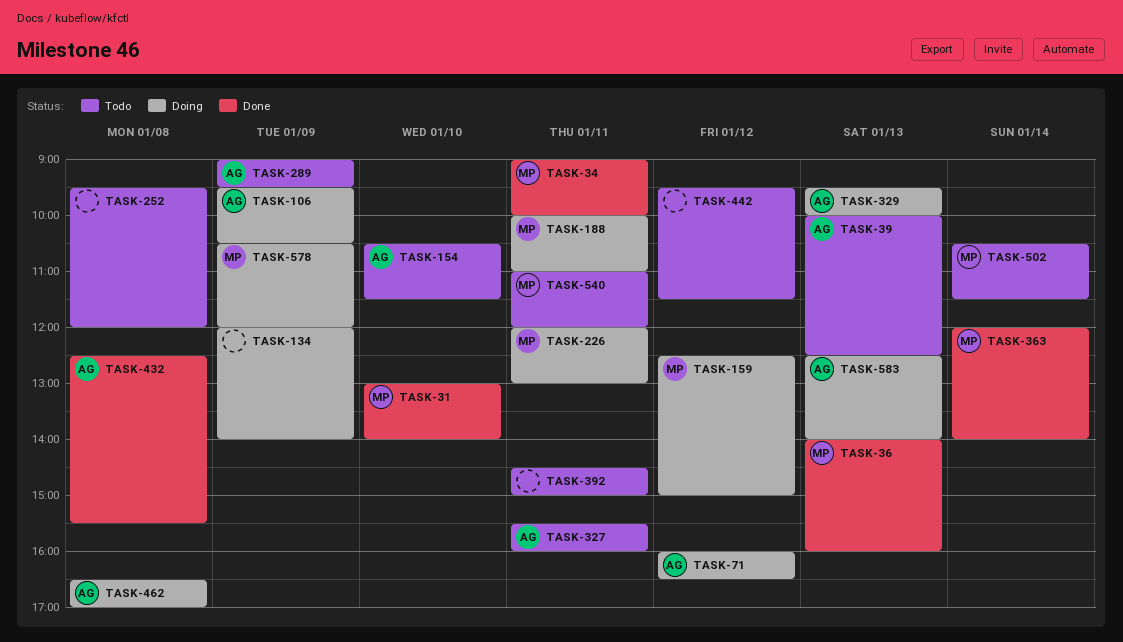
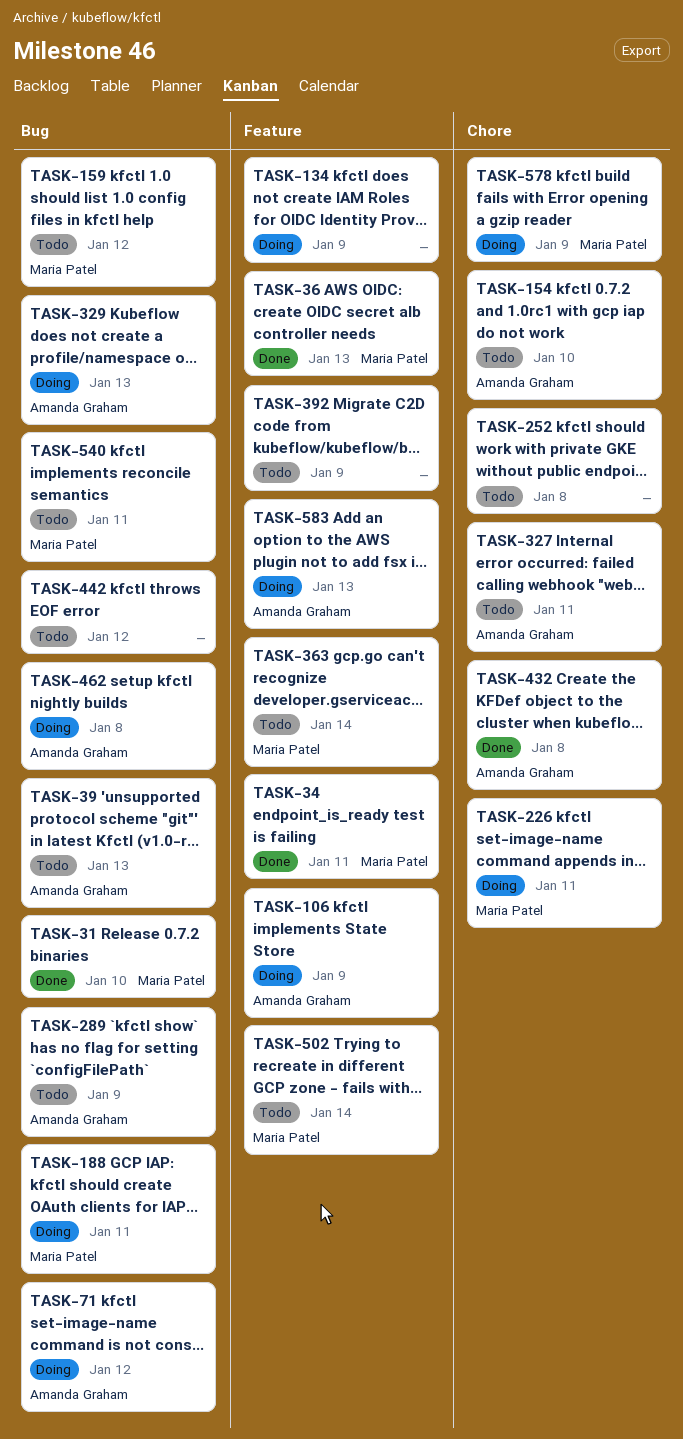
TASK-159, status: Doing -> Todo
TASK-363, status: Done -> Todo
TASK-392, day: Jan 11 -> Jan 9

